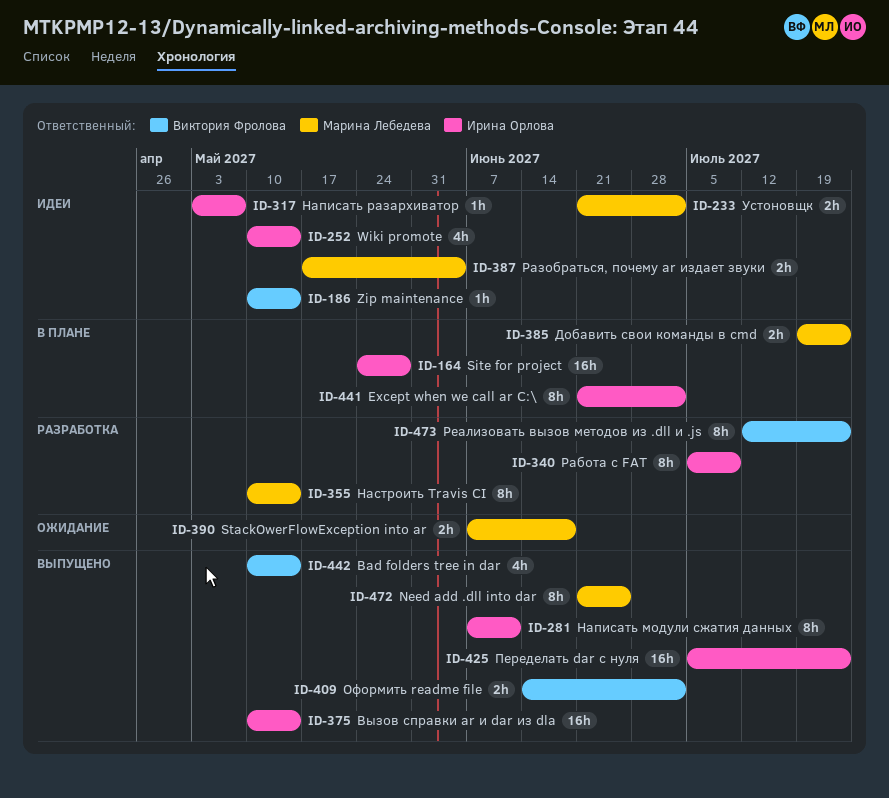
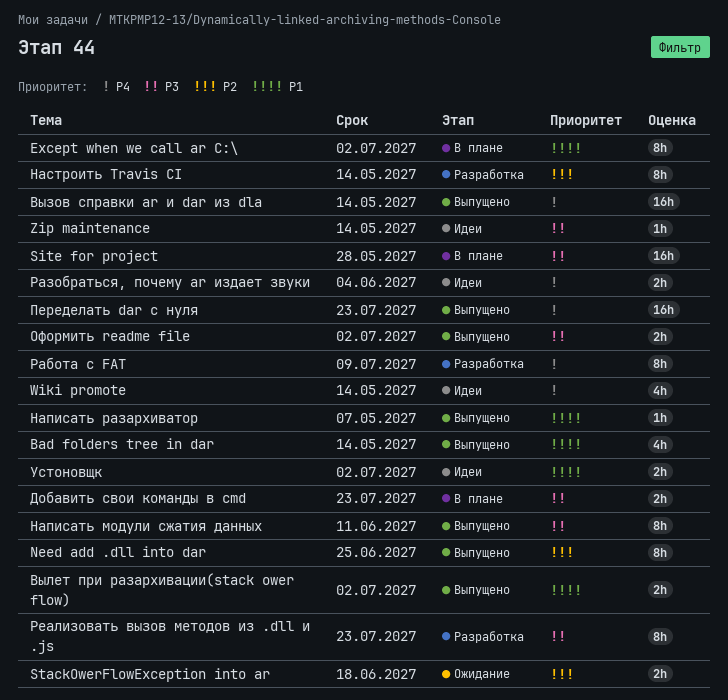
Вылет при разархивации(stack ower flow): none -> present
Написать разархиватор, status: Идеи -> Выпущено

